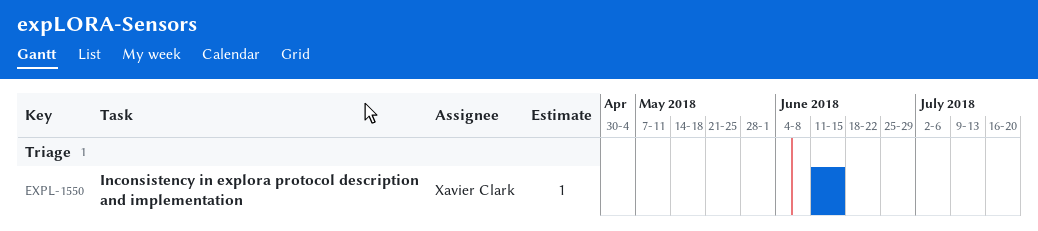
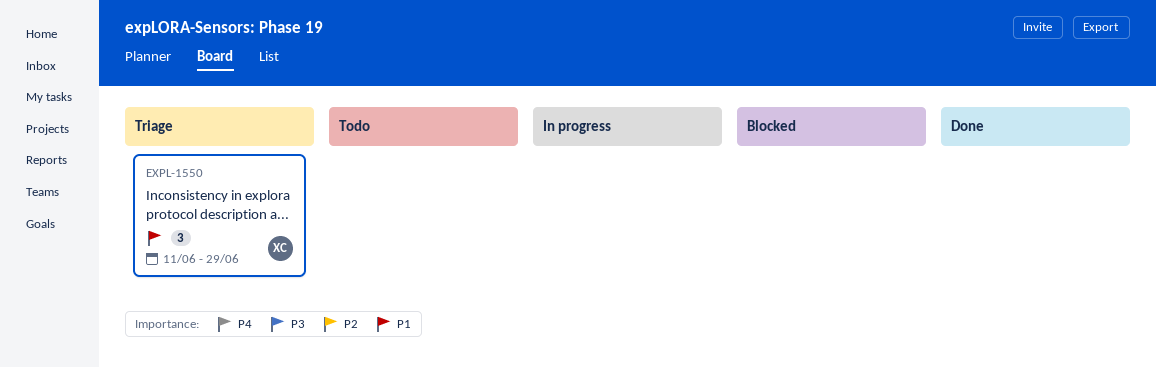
EXPL-1550, estimate: 1 -> 3
EXPL-1550, due: Jun 15 -> Jun 29

